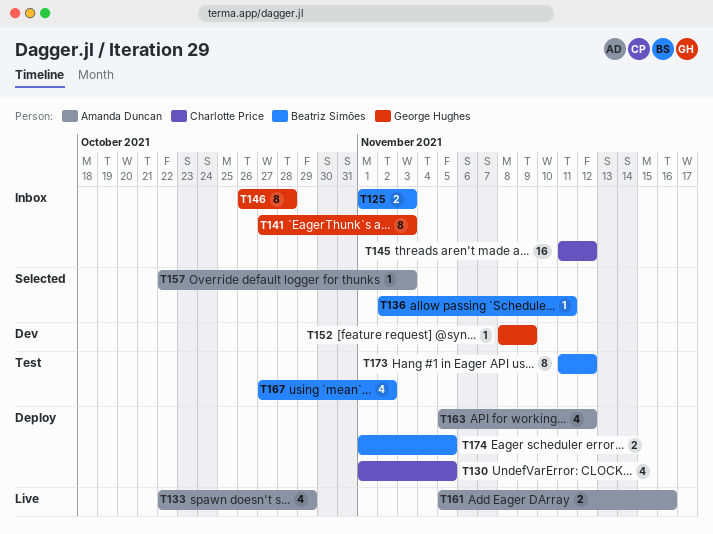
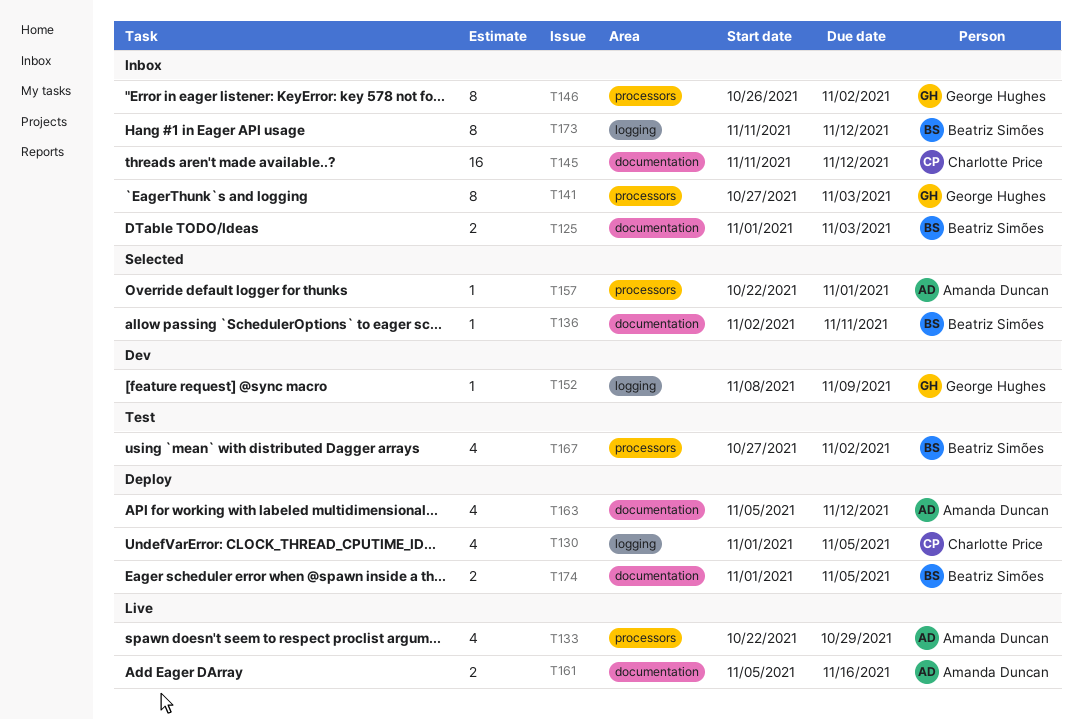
T146, due: Oct 28 -> Nov 2
T157, due: Nov 3 -> Nov 1
T173, status: Test -> Inbox

